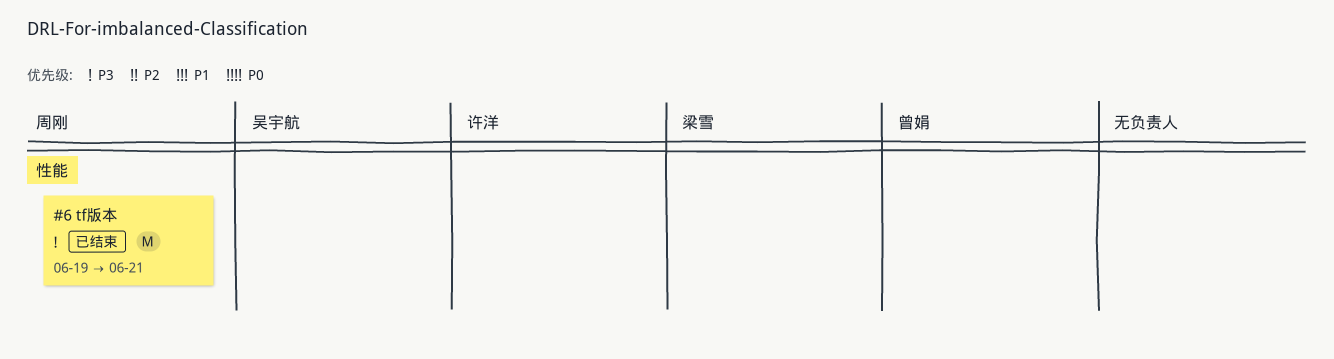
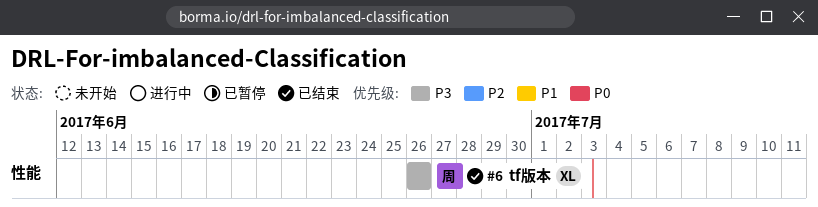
#6, estimate: M -> XL
#6, start: Jun 19 -> Jun 26
#6, due: Jun 21 -> Jun 26

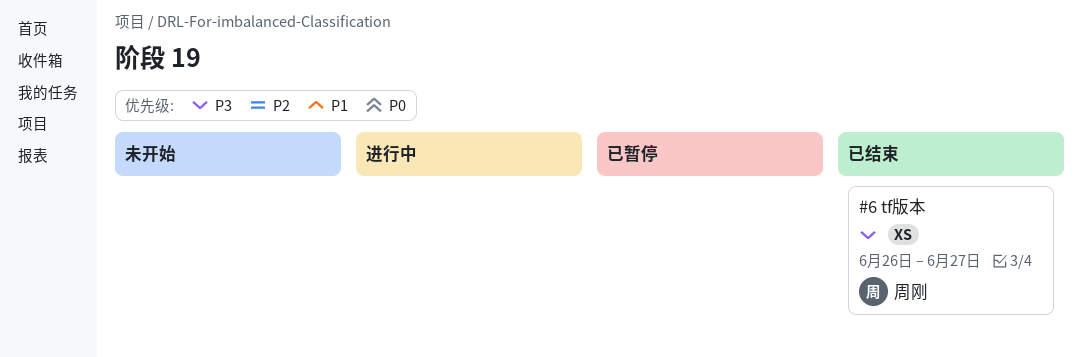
#6, estimate: XL -> XS
#6, due: Jun 26 -> Jun 27

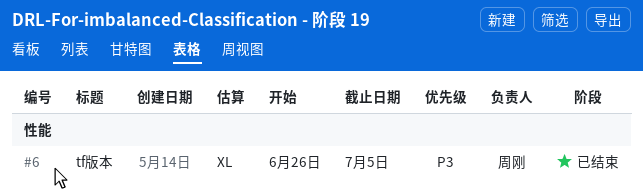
#6, estimate: XS -> XL
#6, due: Jun 27 -> Jul 5

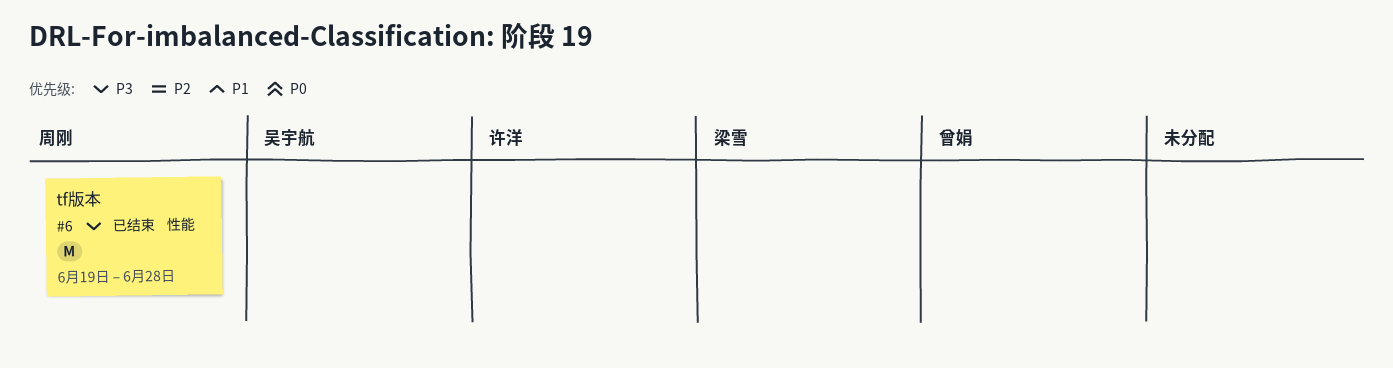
#6, estimate: XL -> M
#6, start: Jun 26 -> Jun 19
#6, due: Jul 5 -> Jun 28

